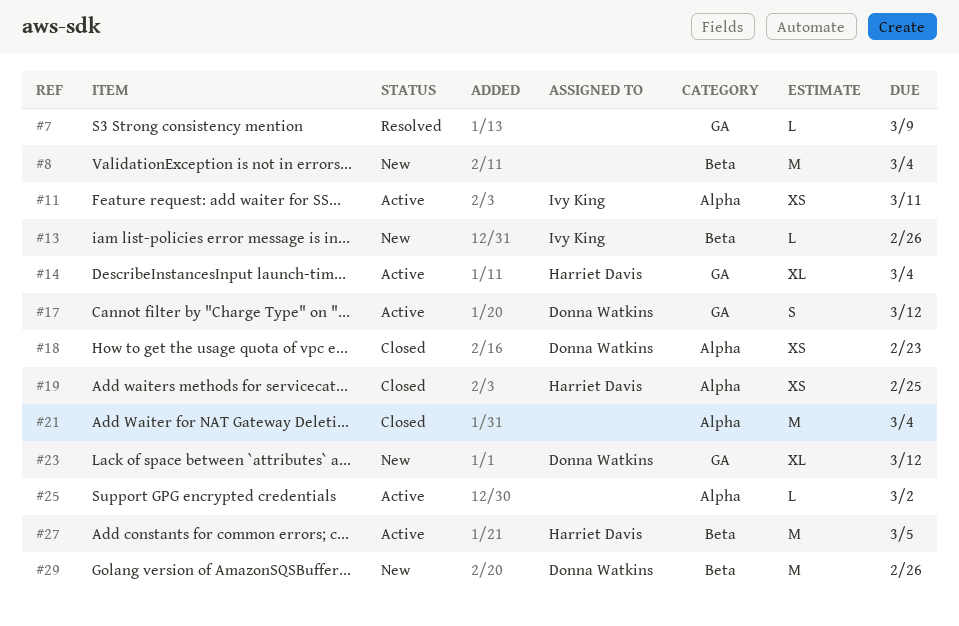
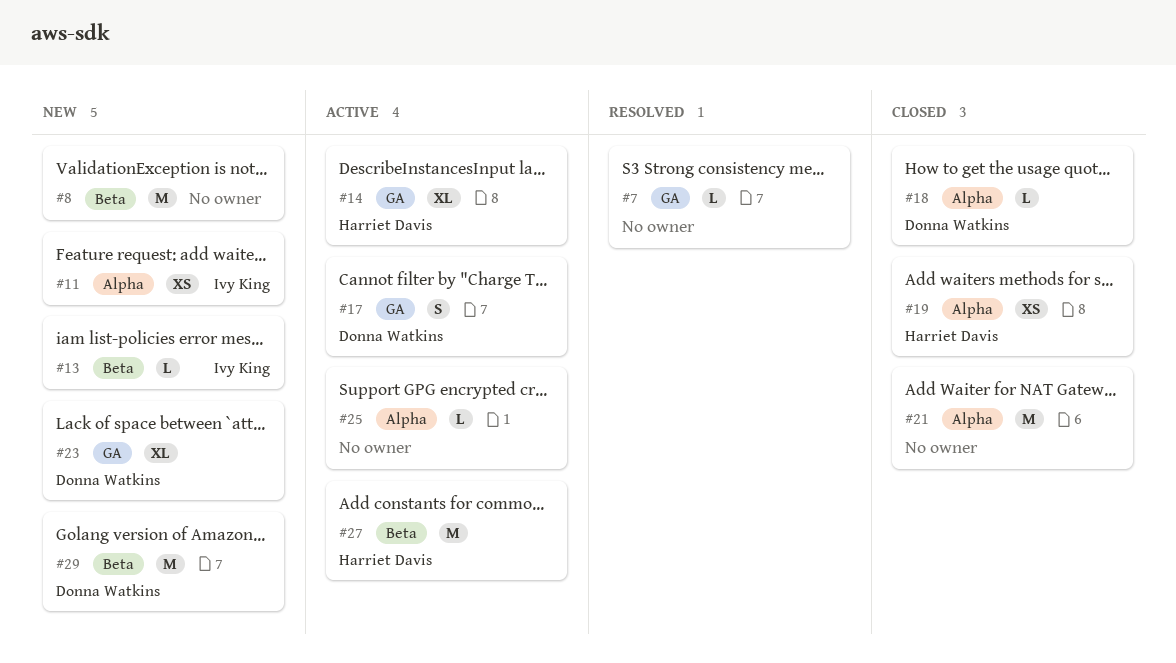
#11, status: Active -> New
#18, estimate: XS -> L

